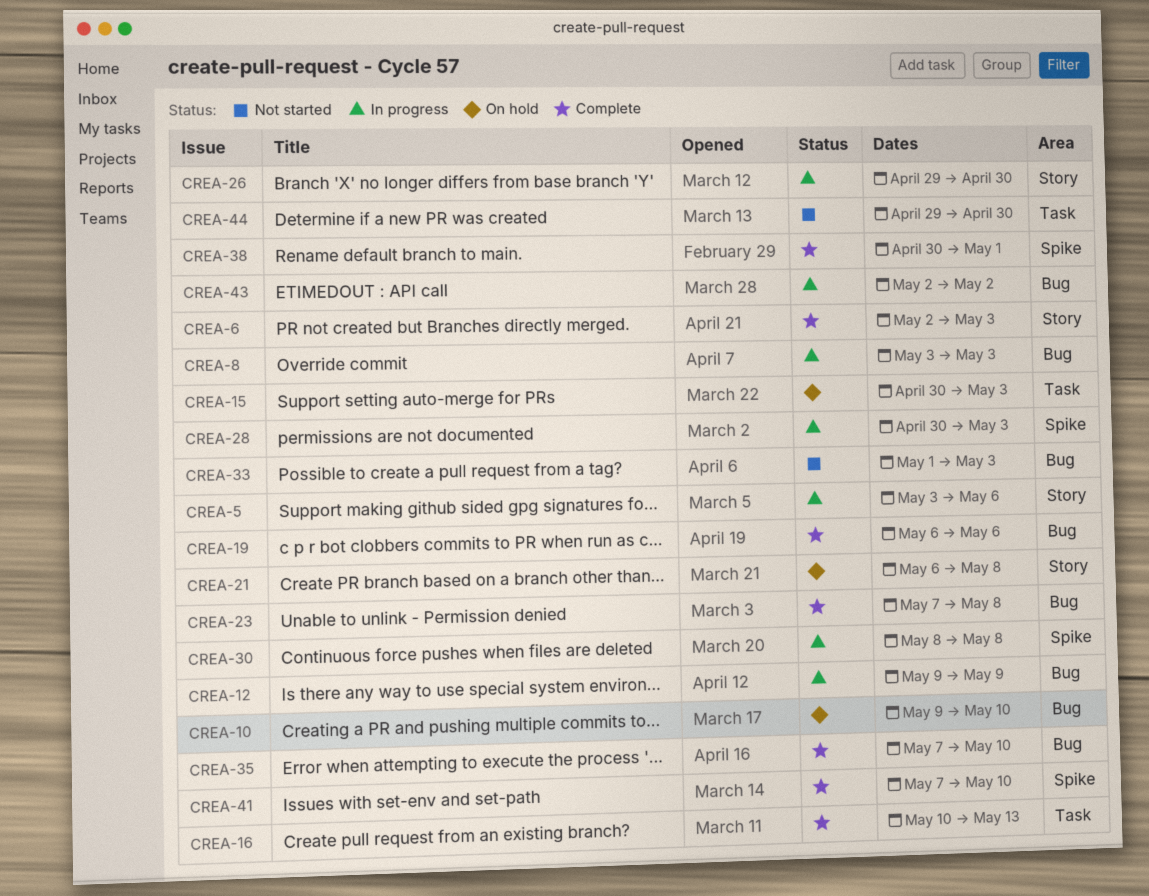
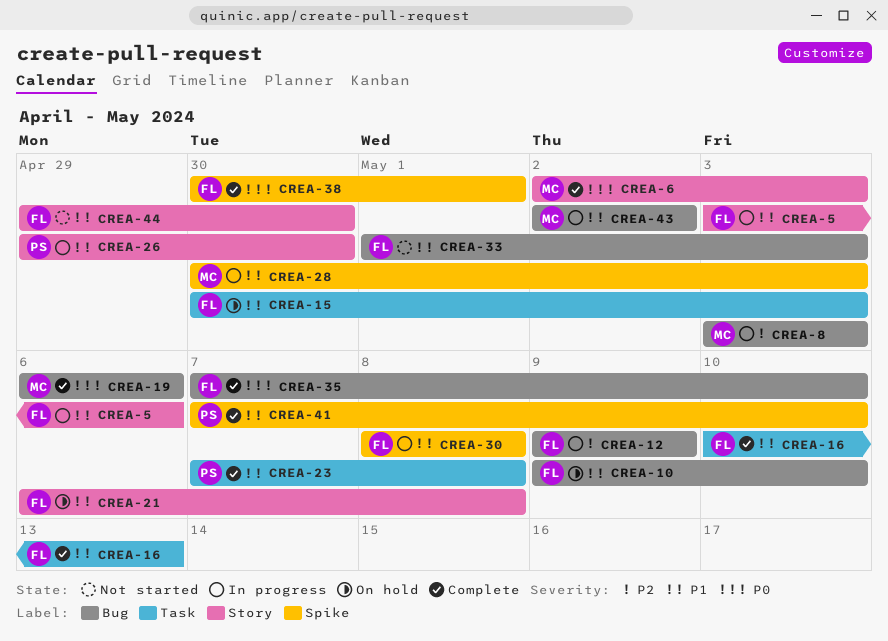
CREA-23, label: Bug -> Task
CREA-44, label: Task -> Story

